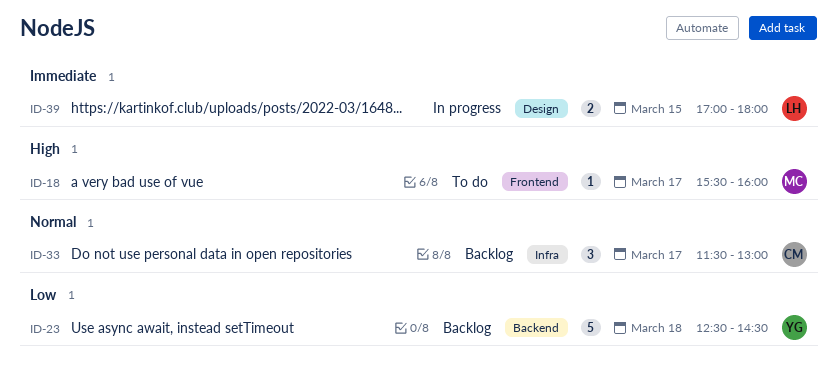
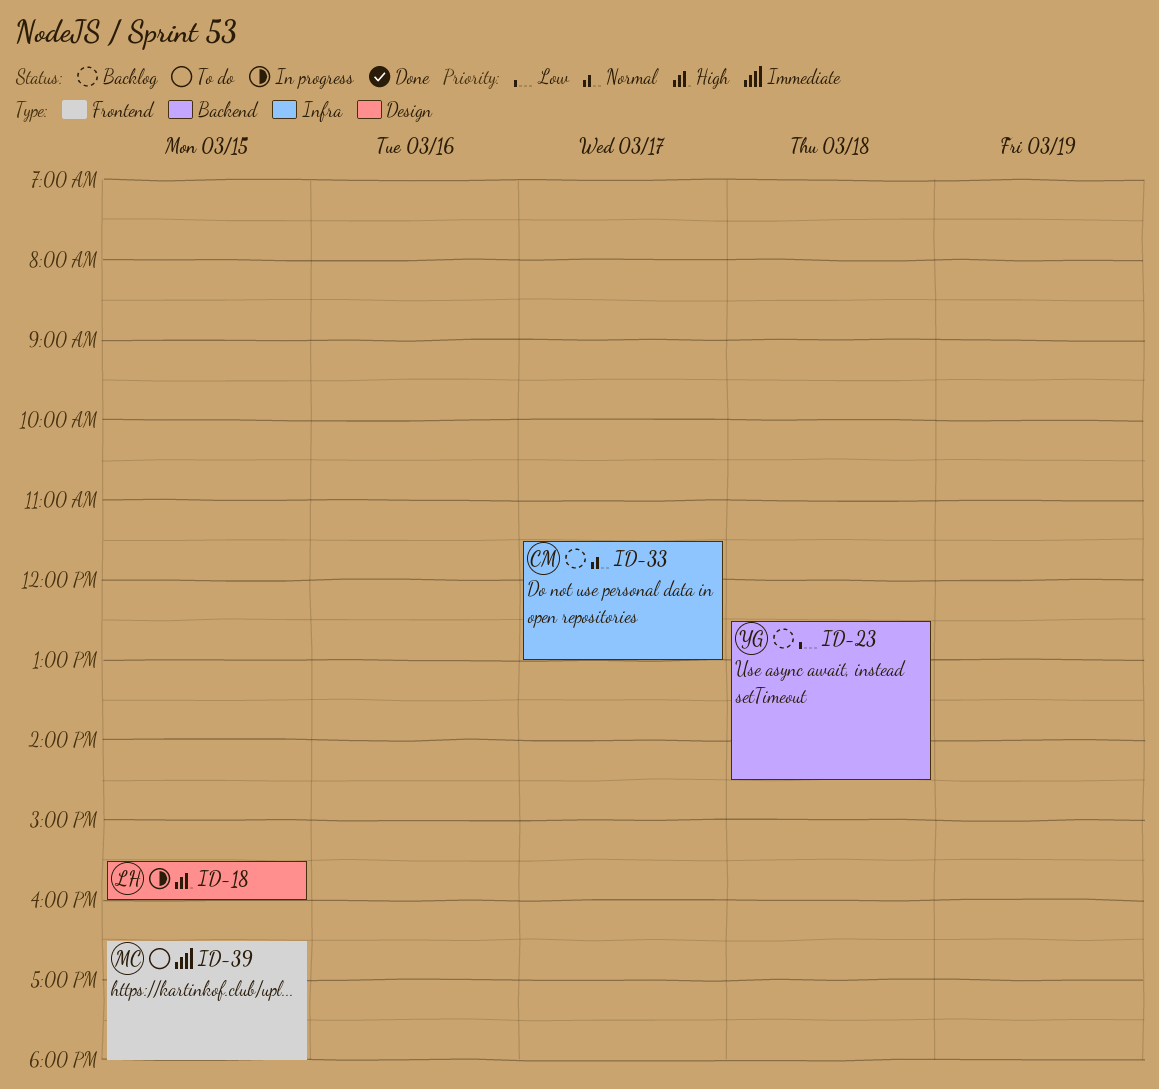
ID-18, status: To do -> In progress
ID-18, owner: MC -> LH
ID-18, label: Frontend -> Design
ID-18, day: Mar 17 -> Mar 15
ID-39, status: In progress -> To do
ID-39, owner: LH -> MC
ID-39, label: Design -> Frontend
ID-39, begins: 17:00 -> 16:30

